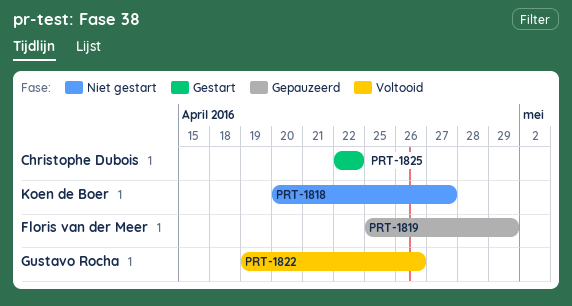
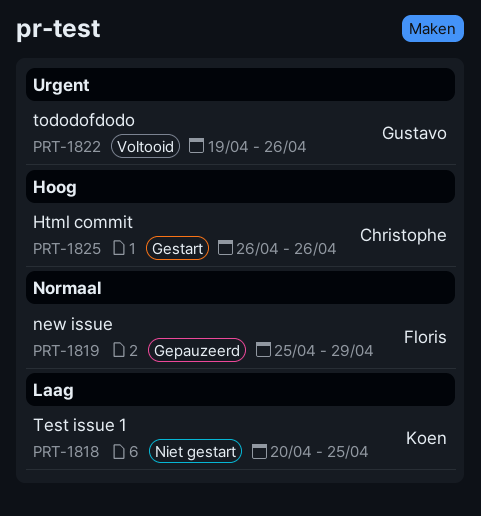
PRT-1818, due: Apr 27 -> Apr 25
PRT-1825, start: Apr 22 -> Apr 26
PRT-1825, due: Apr 22 -> Apr 26

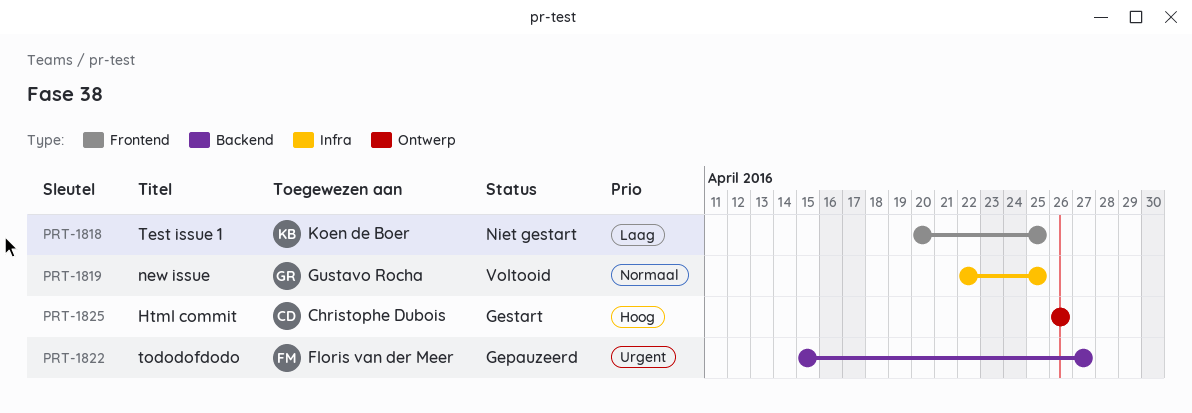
PRT-1819, status: Gepauzeerd -> Voltooid
PRT-1819, owner: Floris van der Meer -> Gustavo Rocha
PRT-1819, start: Apr 25 -> Apr 22
PRT-1819, due: Apr 29 -> Apr 25
PRT-1822, status: Voltooid -> Gepauzeerd
PRT-1822, owner: Gustavo Rocha -> Floris van der Meer
PRT-1822, start: Apr 19 -> Apr 15
PRT-1822, due: Apr 26 -> Apr 27

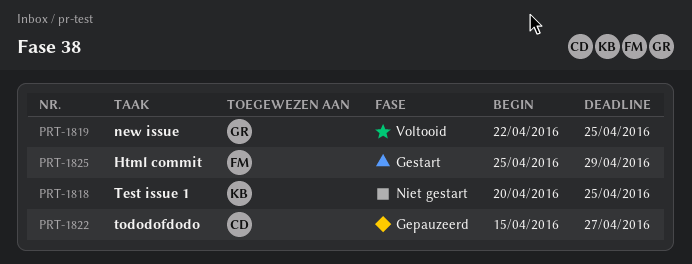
PRT-1822, owner: Floris van der Meer -> Christophe Dubois
PRT-1825, owner: Christophe Dubois -> Floris van der Meer
PRT-1825, start: Apr 26 -> Apr 25
PRT-1825, due: Apr 26 -> Apr 29

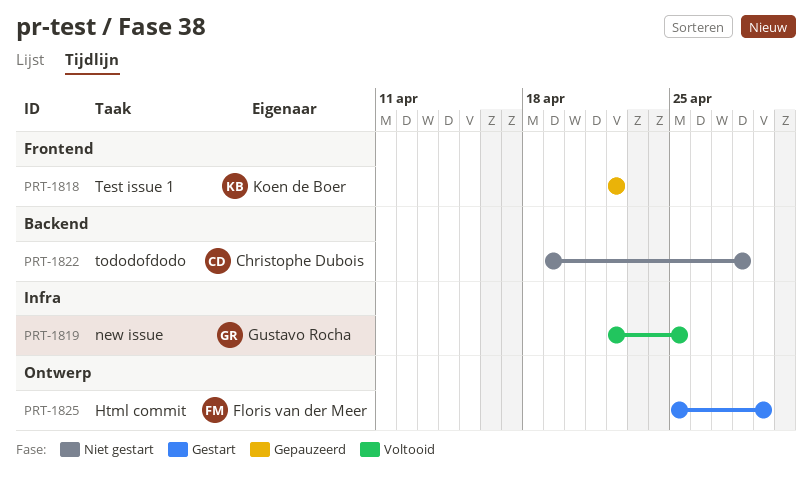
PRT-1818, status: Niet gestart -> Gepauzeerd
PRT-1818, start: Apr 20 -> Apr 22
PRT-1818, due: Apr 25 -> Apr 22
PRT-1822, status: Gepauzeerd -> Niet gestart
PRT-1822, start: Apr 15 -> Apr 19
PRT-1822, due: Apr 27 -> Apr 28

